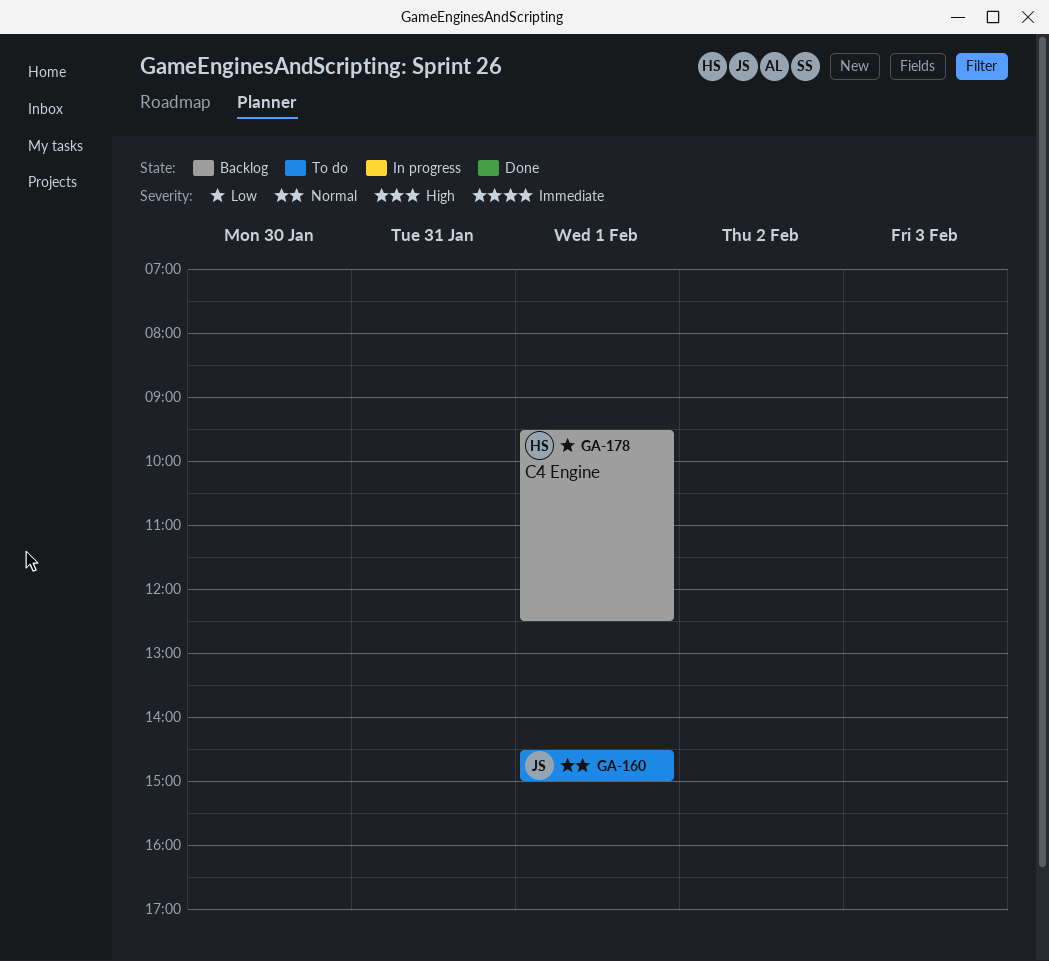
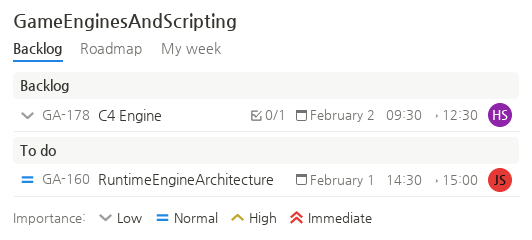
GA-178, day: Feb 1 -> Feb 2

